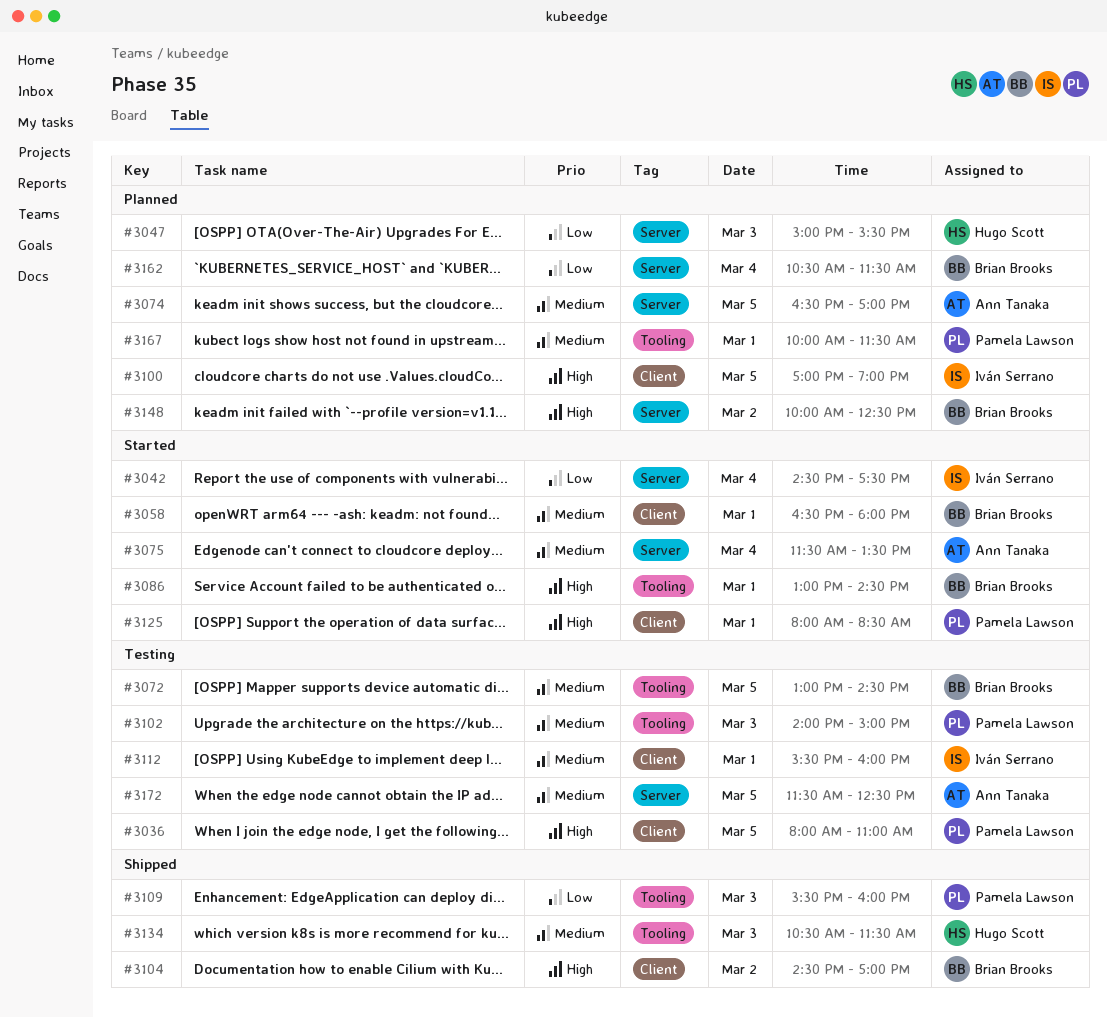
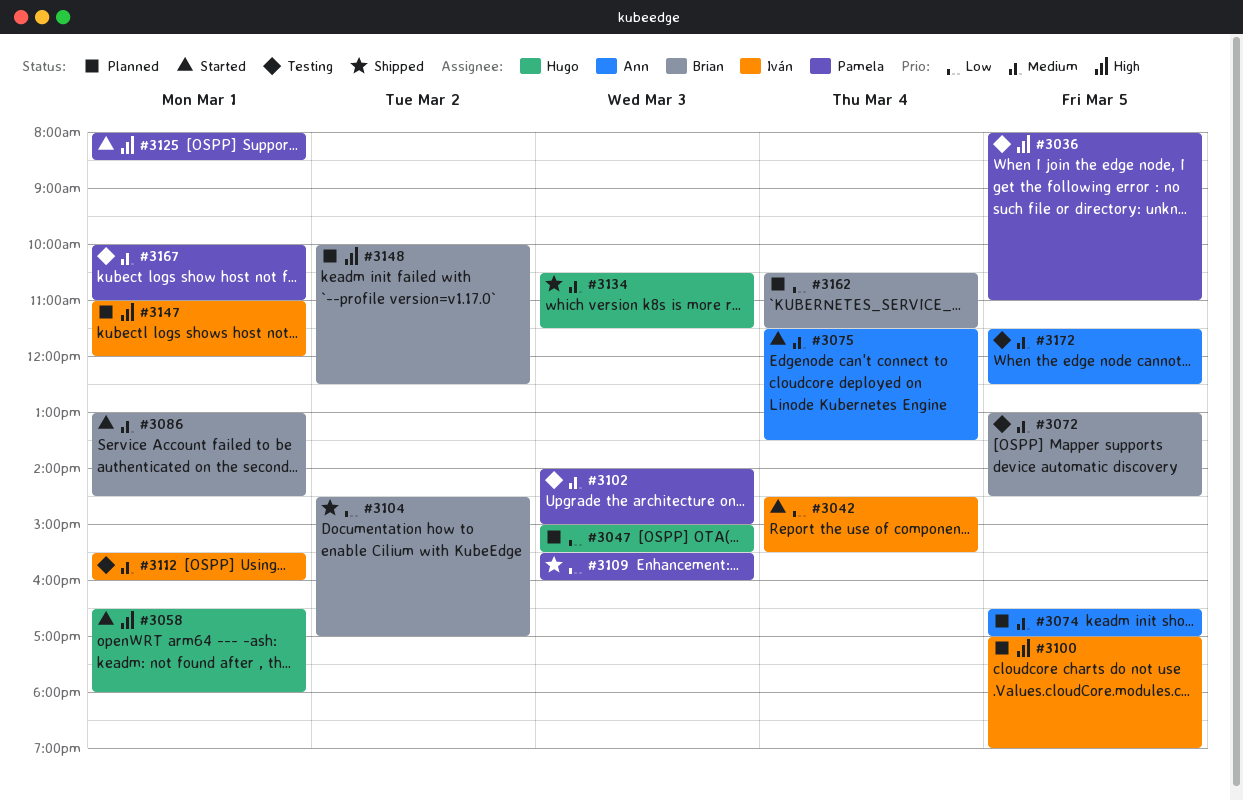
#3042, ends: 17:30 -> 15:30
#3058, owner: Brian Brooks -> Hugo Scott
#3058, priority: Medium -> High
#3086, priority: High -> Medium
#3104, priority: High -> Low
#3147: none -> present
#3167, status: Planned -> Testing
#3167, ends: 11:30 -> 11:00

